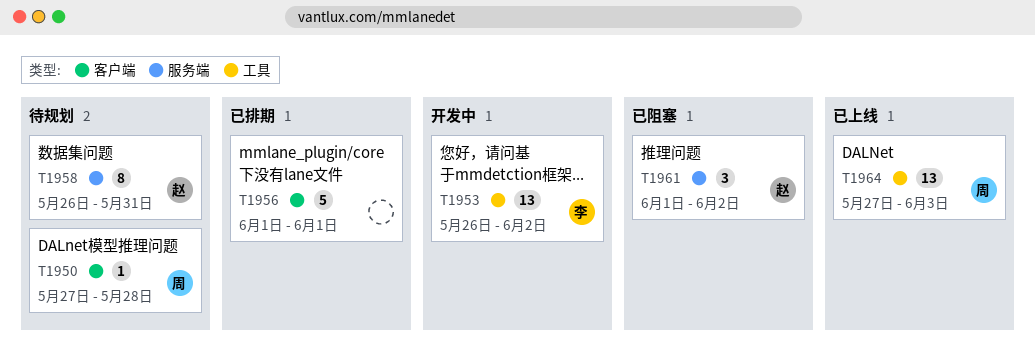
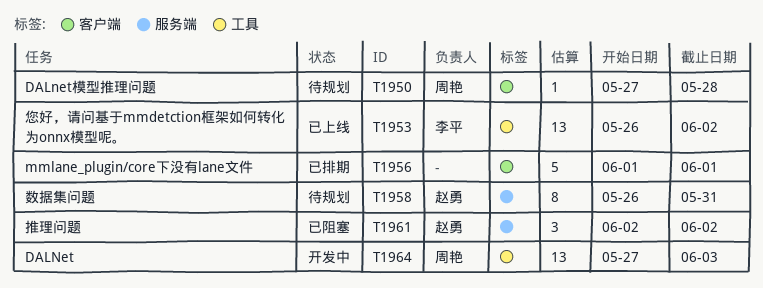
T1953, status: 开发中 -> 已上线
T1961, start: Jun 1 -> Jun 2
T1964, status: 已上线 -> 开发中

